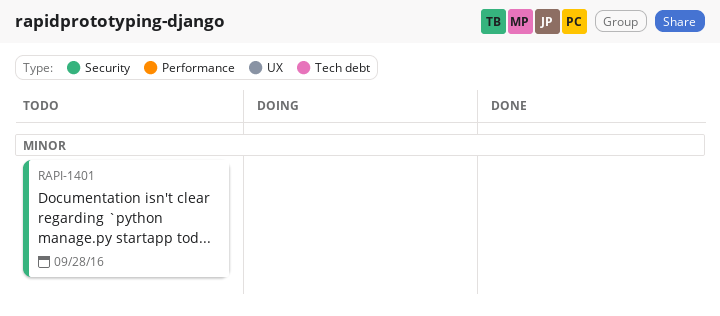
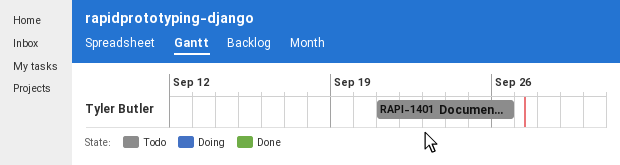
RAPI-1401, due: Sep 28 -> Sep 26

